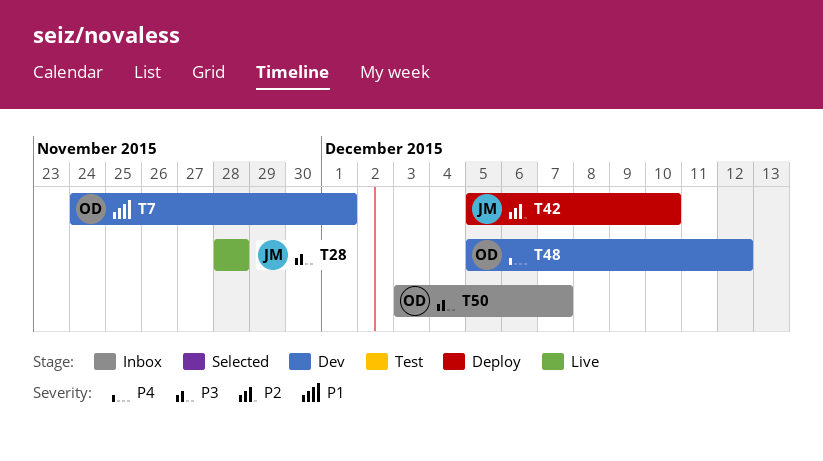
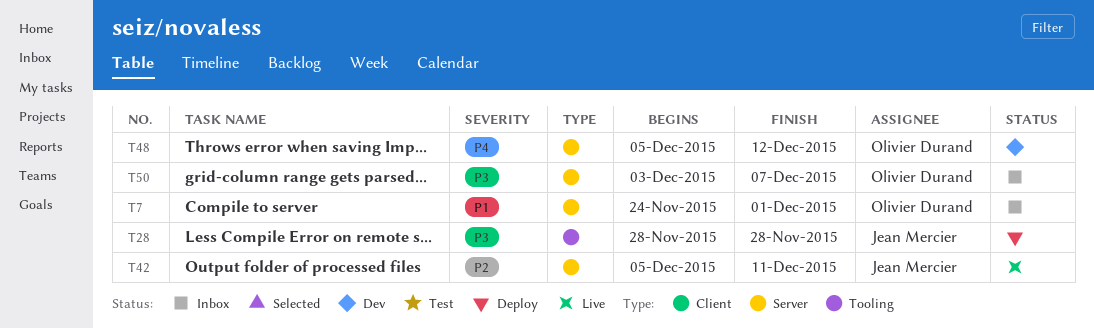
T7, status: Dev -> Inbox
T28, status: Live -> Deploy
T42, status: Deploy -> Live
T42, due: Dec 10 -> Dec 11

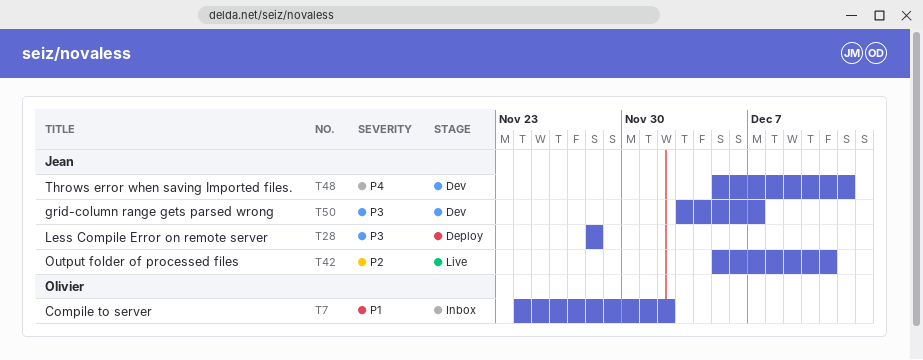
T7, due: Dec 1 -> Dec 2
T48, owner: Olivier Durand -> Jean Mercier
T50, status: Inbox -> Dev
T50, owner: Olivier Durand -> Jean Mercier

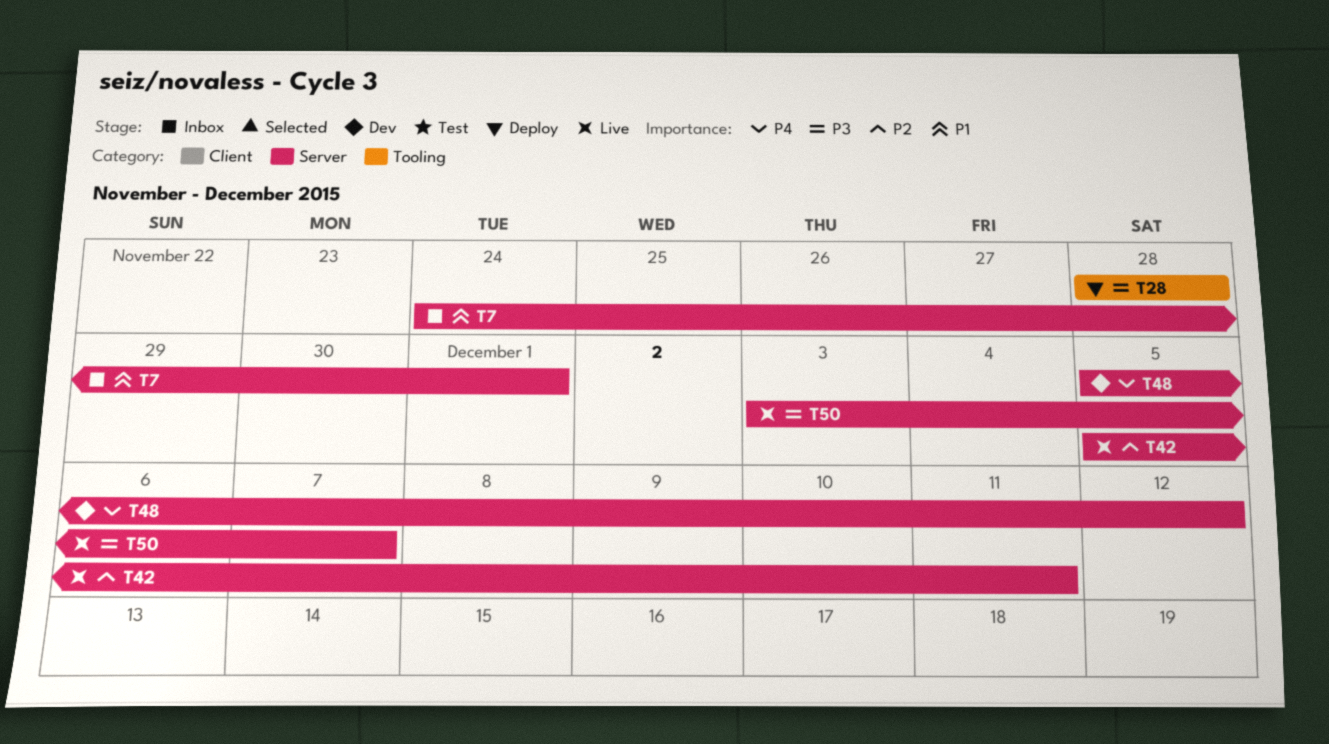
T7, due: Dec 2 -> Dec 1
T50, status: Dev -> Live

